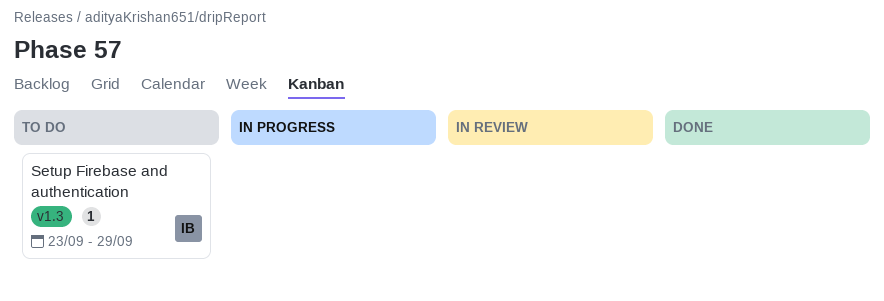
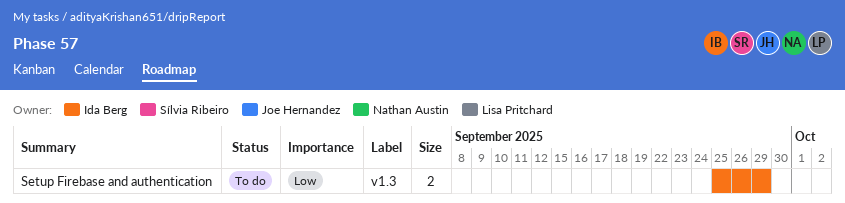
Setup Firebase and authentication, estimate: 1 -> 2
Setup Firebase and authentication, start: Sep 23 -> Sep 25

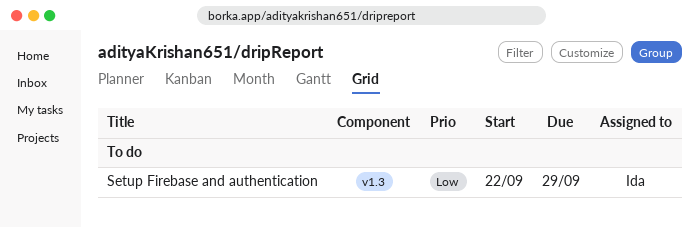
Setup Firebase and authentication, start: Sep 25 -> Sep 22

